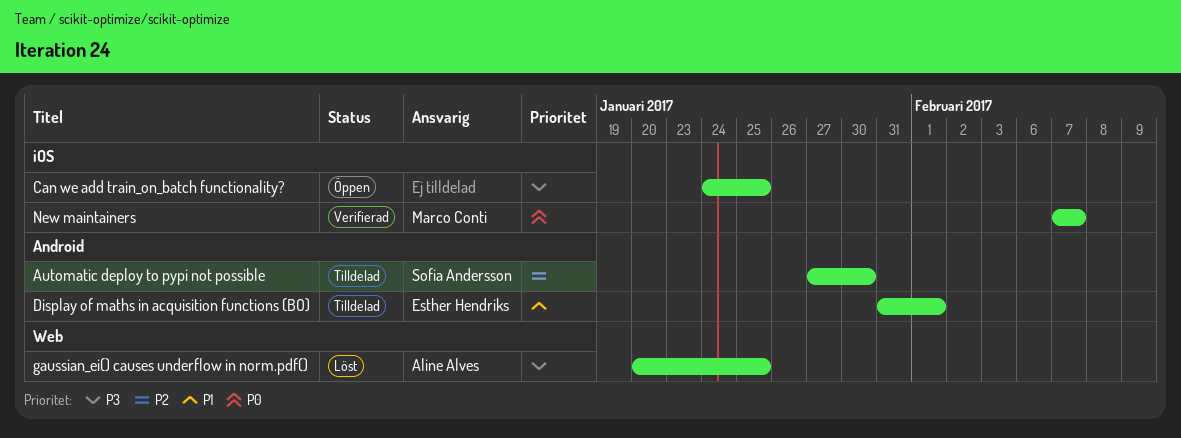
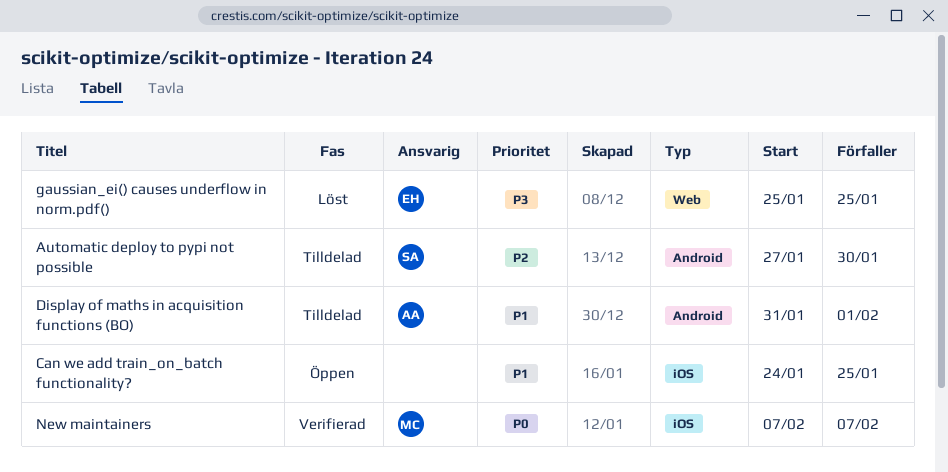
Can we add train_on_batch functionality?, priority: P3 -> P1
Display of maths in acquisition functions (BO), owner: Esther Hendriks -> Aline Alves
gaussian_ei() causes underflow in norm.pdf(), owner: Aline Alves -> Esther Hendriks
gaussian_ei() causes underflow in norm.pdf(), start: Jan 20 -> Jan 25

